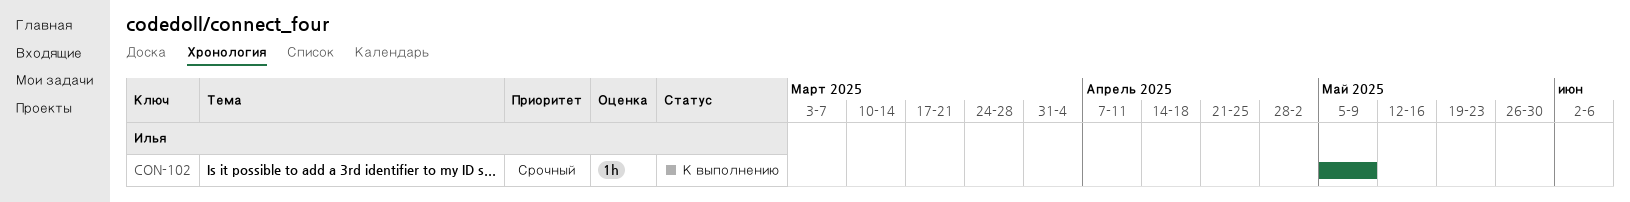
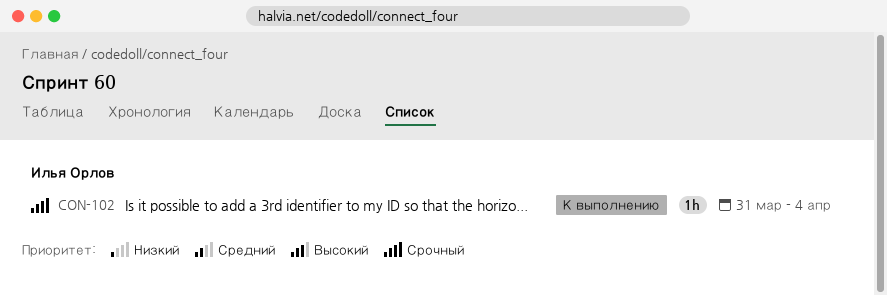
CON-102, start: May 5 -> Mar 31
CON-102, due: May 9 -> Apr 4

